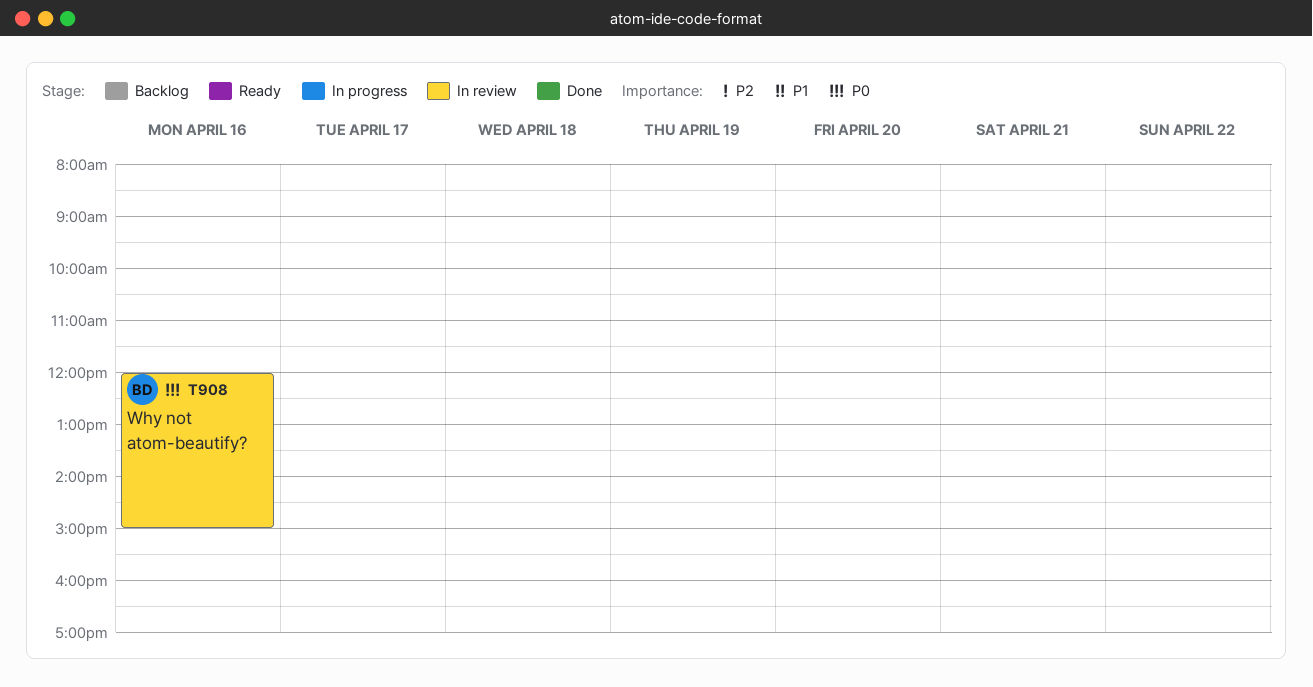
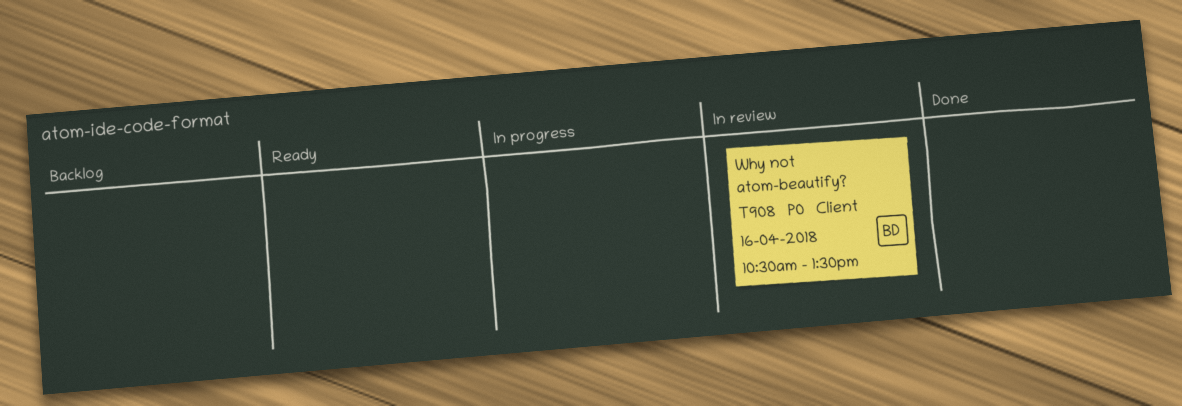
T908, begins: 12:00 -> 10:30
T908, ends: 15:00 -> 13:30

